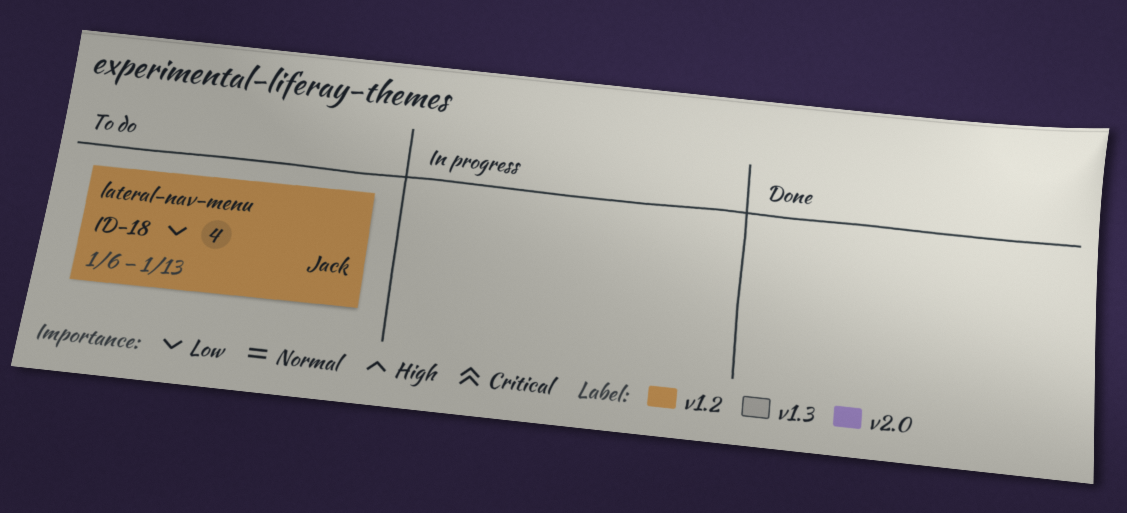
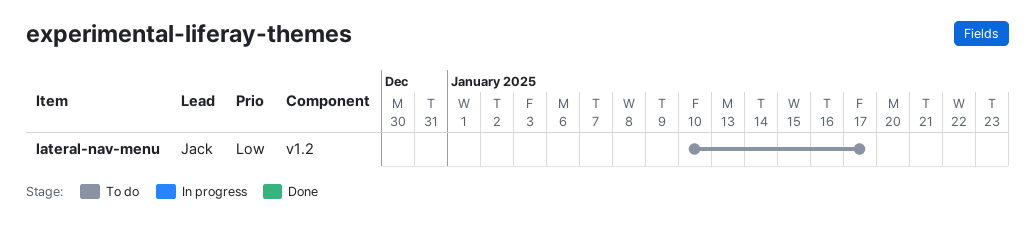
lateral-nav-menu, start: Jan 6 -> Jan 10
lateral-nav-menu, due: Jan 13 -> Jan 17

